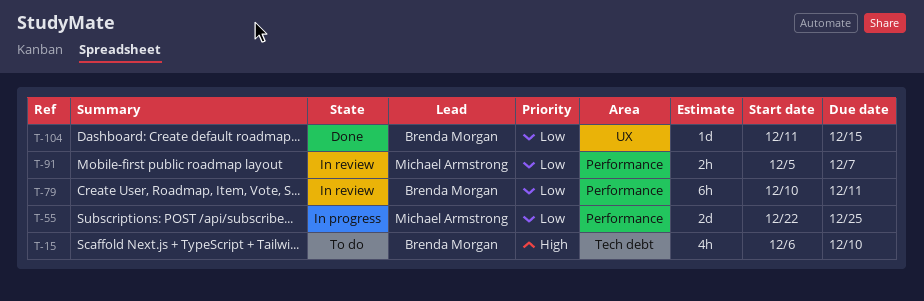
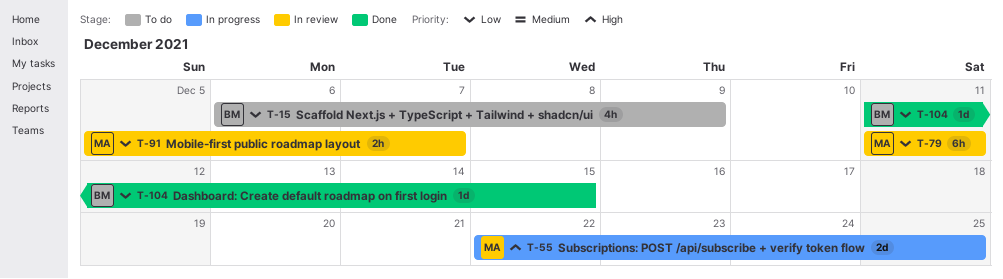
T-15, priority: High -> Low
T-15, due: Dec 10 -> Dec 9
T-55, priority: Low -> High
T-79, owner: Brenda Morgan -> Michael Armstrong
T-79, start: Dec 10 -> Dec 11

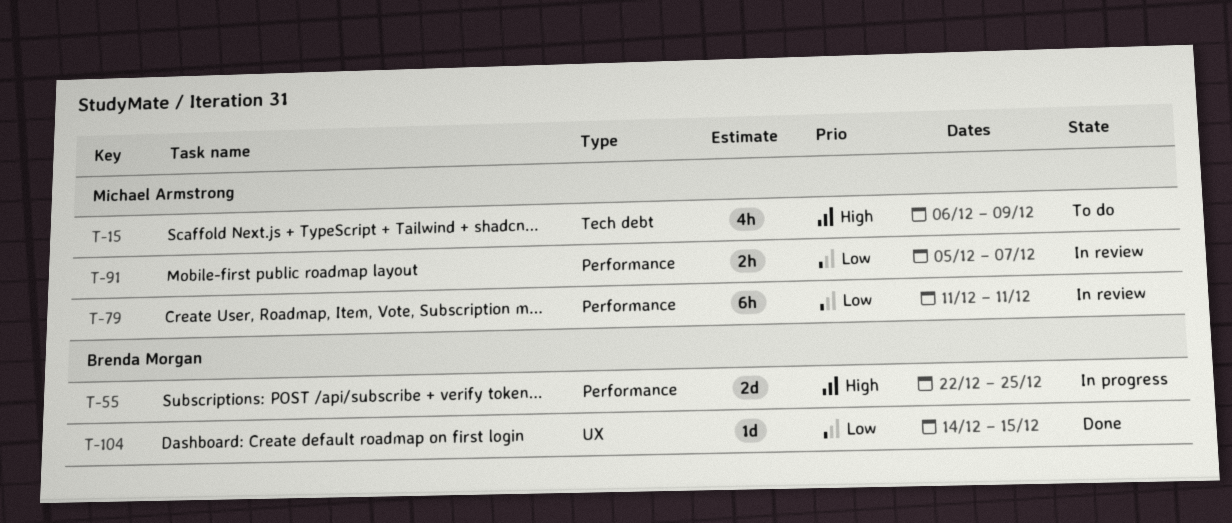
T-15, owner: Brenda Morgan -> Michael Armstrong
T-15, priority: Low -> High
T-55, owner: Michael Armstrong -> Brenda Morgan
T-104, start: Dec 11 -> Dec 14

